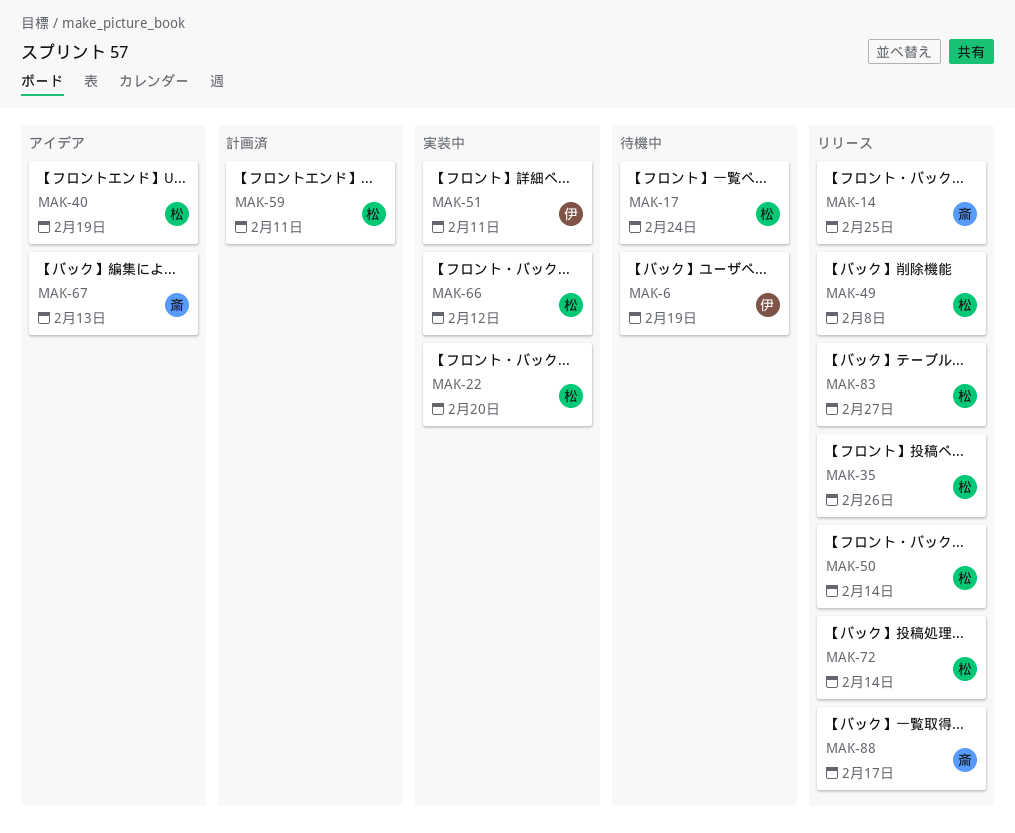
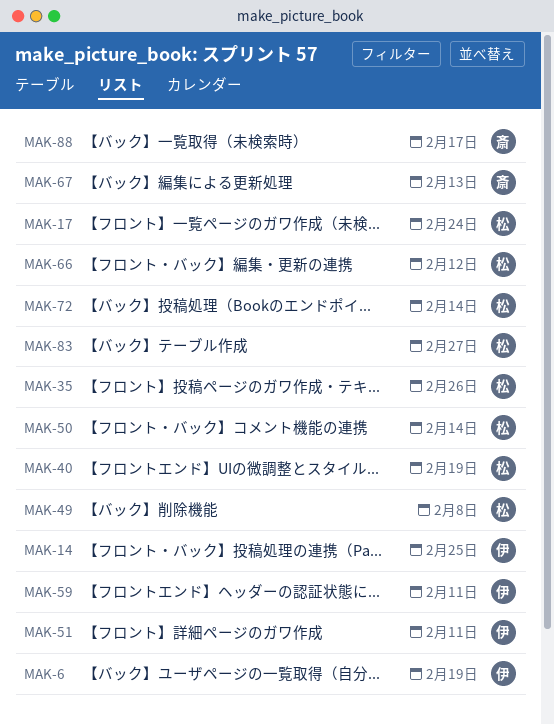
MAK-14, owner: 斎 -> 伊
MAK-22: present -> none
MAK-59, owner: 松 -> 伊

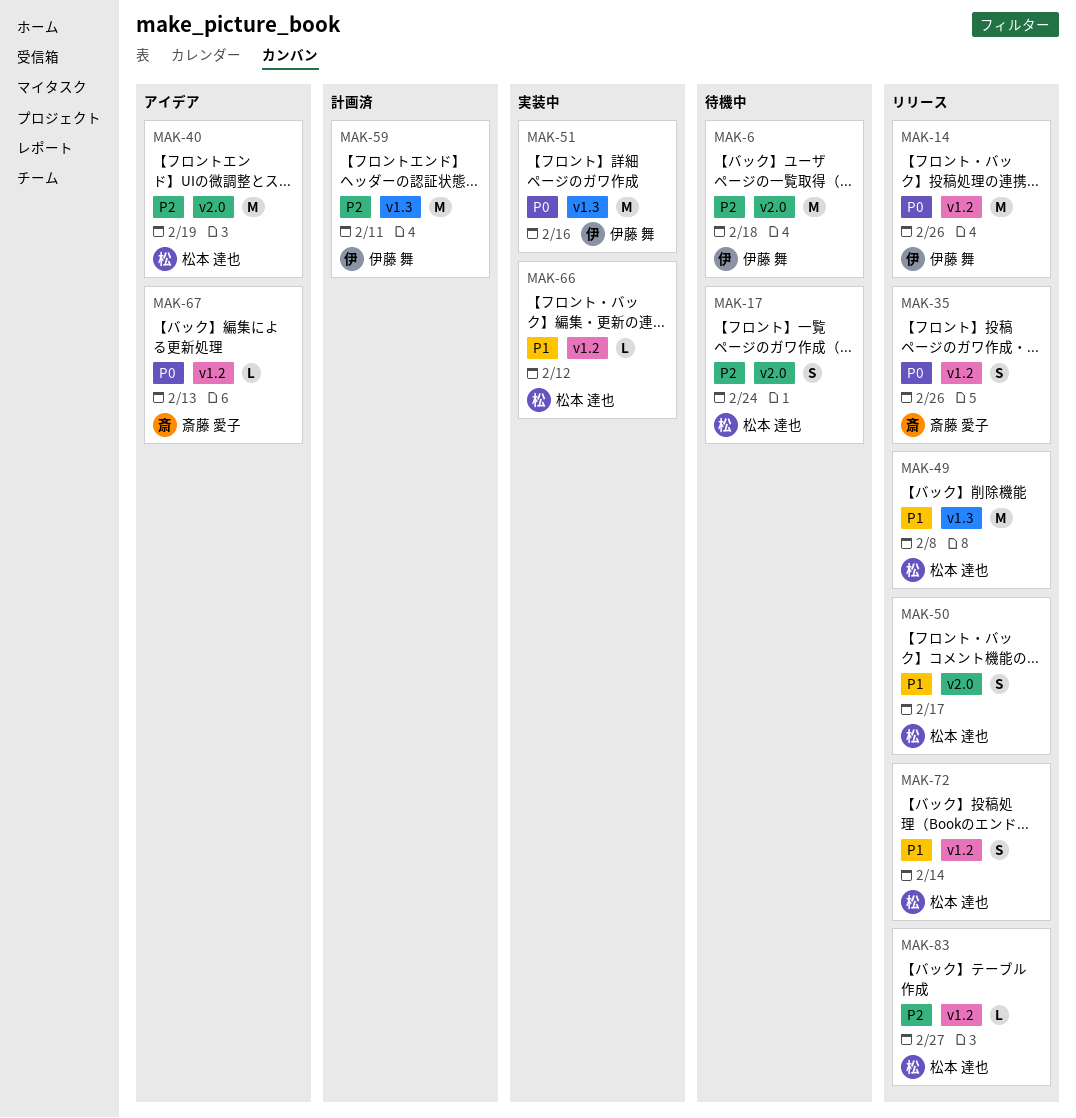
MAK-6, due: Feb 19 -> Feb 18
MAK-14, due: Feb 25 -> Feb 26
MAK-35, owner: 松本 達也 -> 斎藤 愛子
MAK-50, due: Feb 14 -> Feb 17
MAK-51, due: Feb 11 -> Feb 16
MAK-88: present -> none

